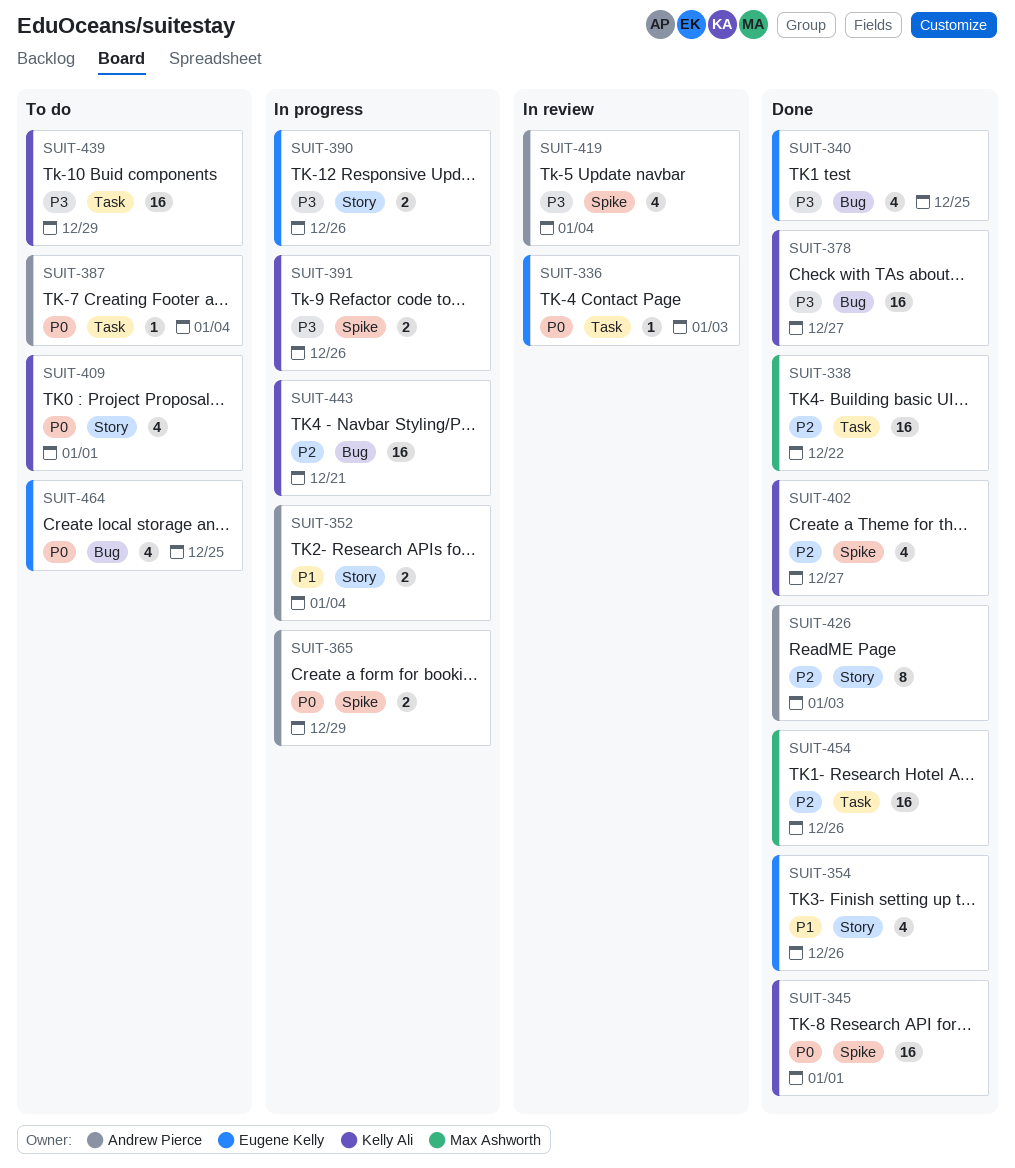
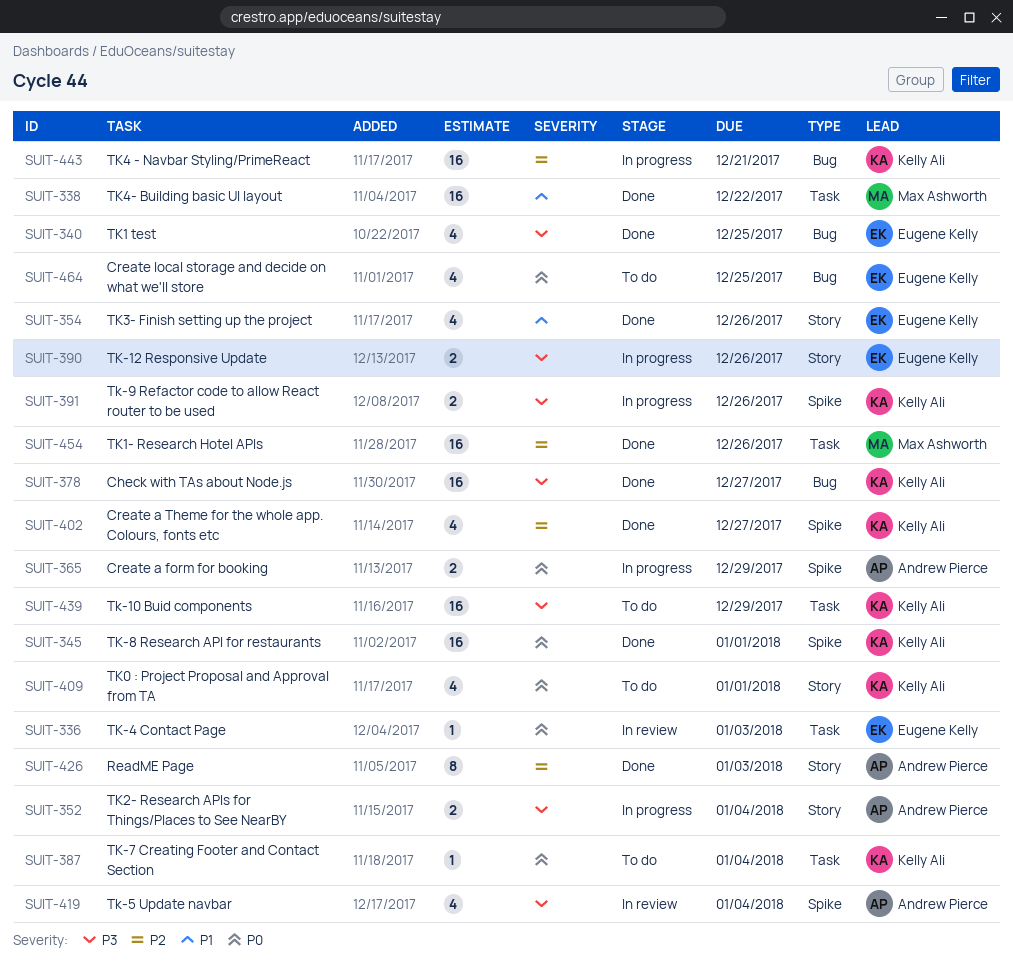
SUIT-338, priority: P2 -> P1
SUIT-352, priority: P1 -> P3
SUIT-387, owner: Andrew Pierce -> Kelly Ali

